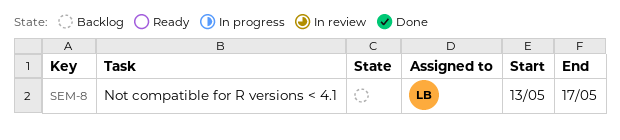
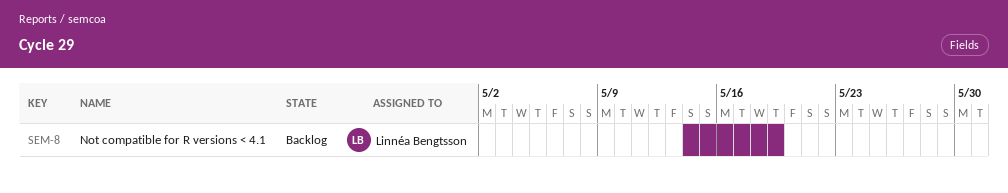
SEM-8, start: May 13 -> May 14
SEM-8, due: May 17 -> May 19

